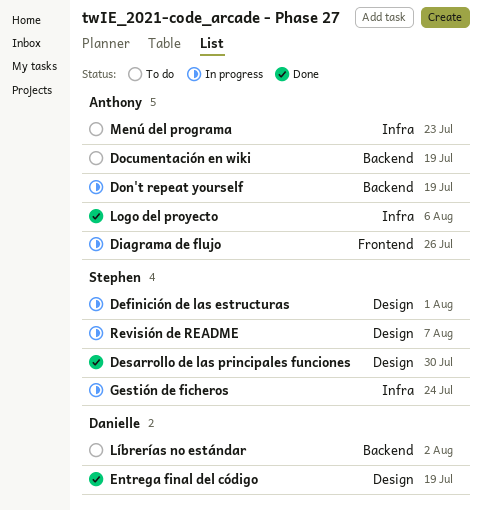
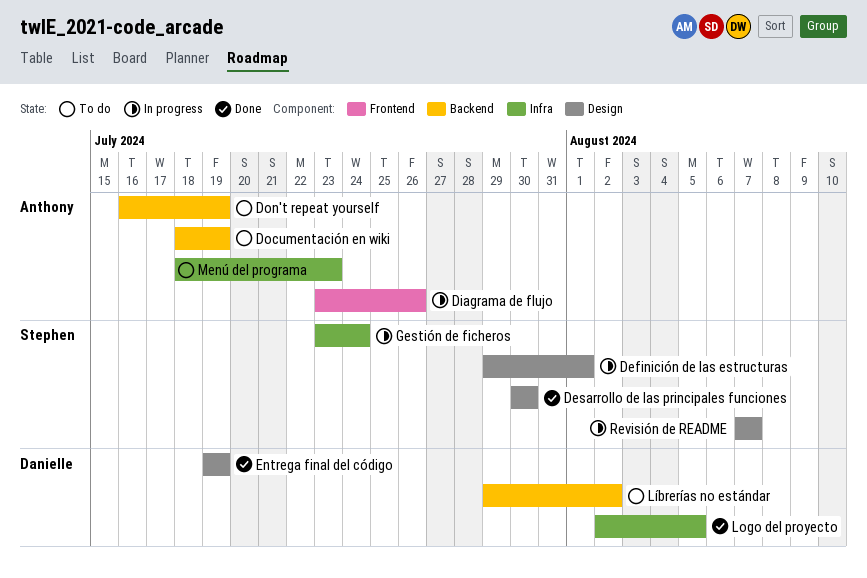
Don't repeat yourself, status: In progress -> To do
Logo del proyecto, owner: Anthony -> Danielle
Logo del proyecto, due: Aug 6 -> Aug 5

